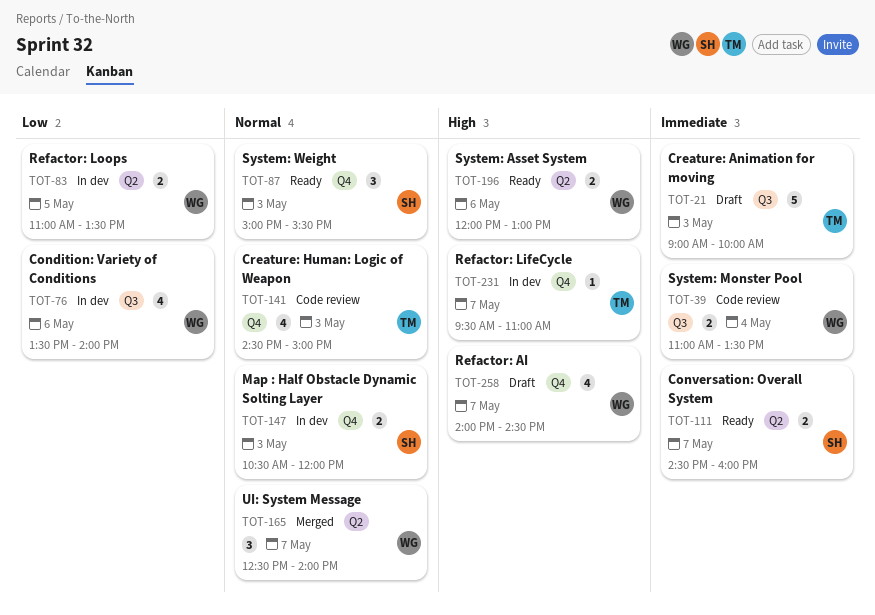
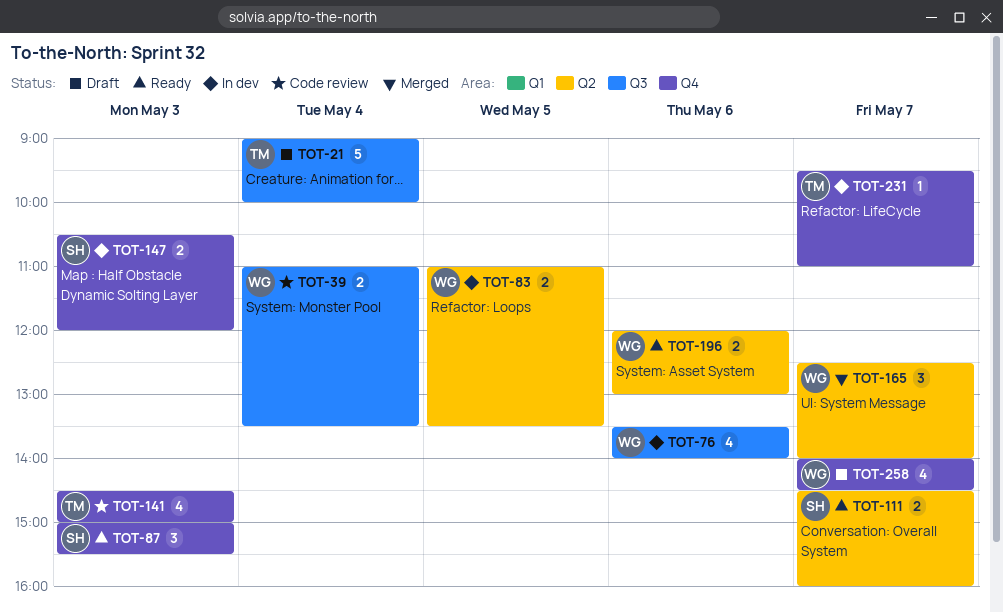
TOT-21, day: May 3 -> May 4

